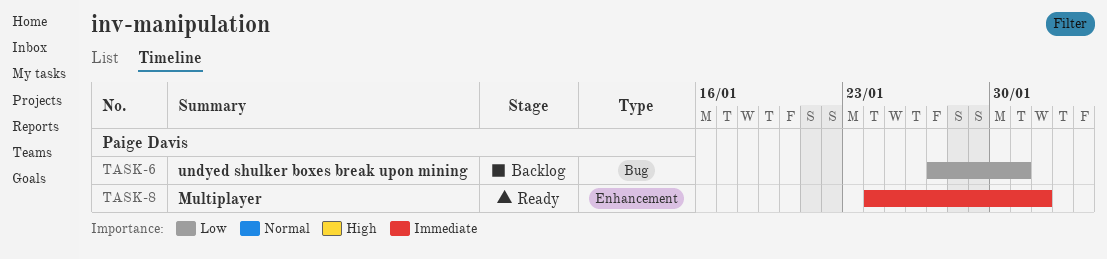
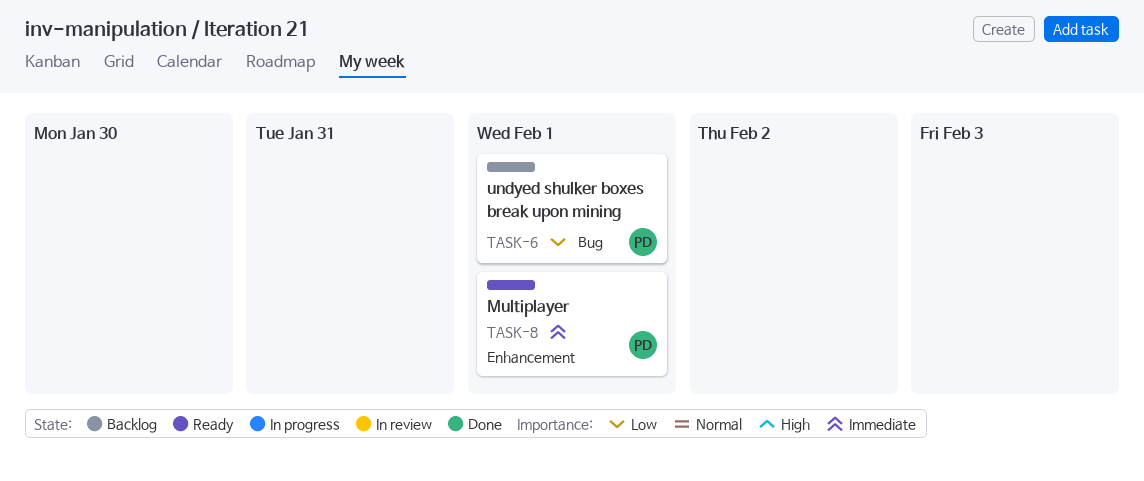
TASK-6, due: Jan 31 -> Feb 1

